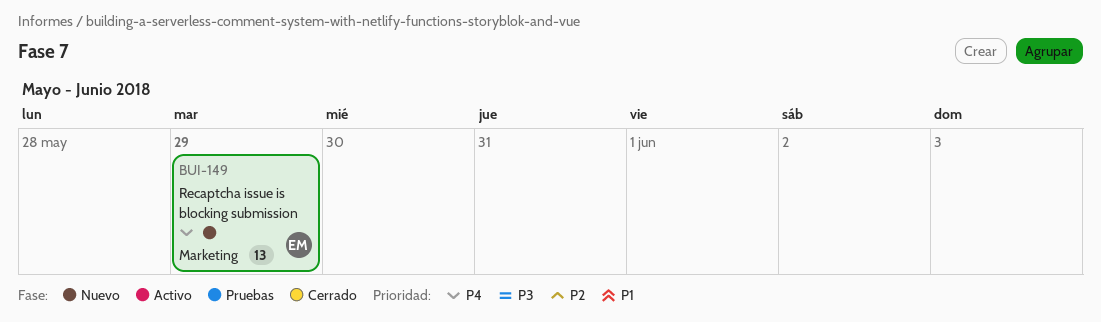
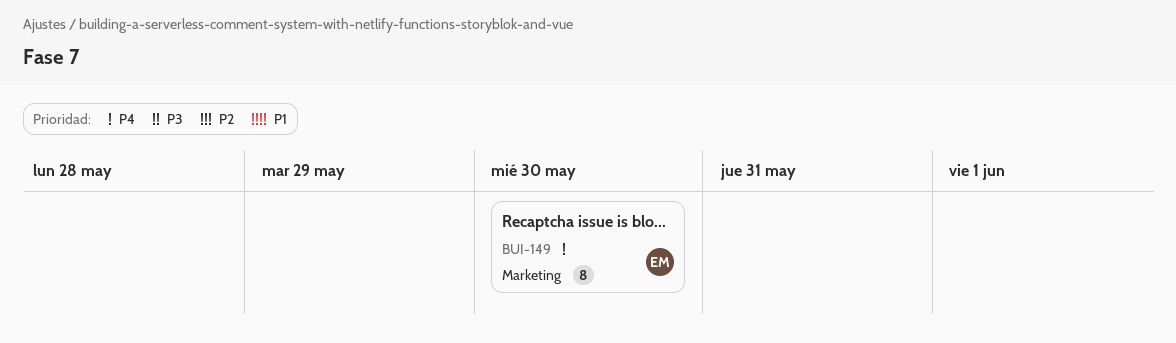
BUI-149, estimate: 13 -> 8
BUI-149, due: May 29 -> May 30

